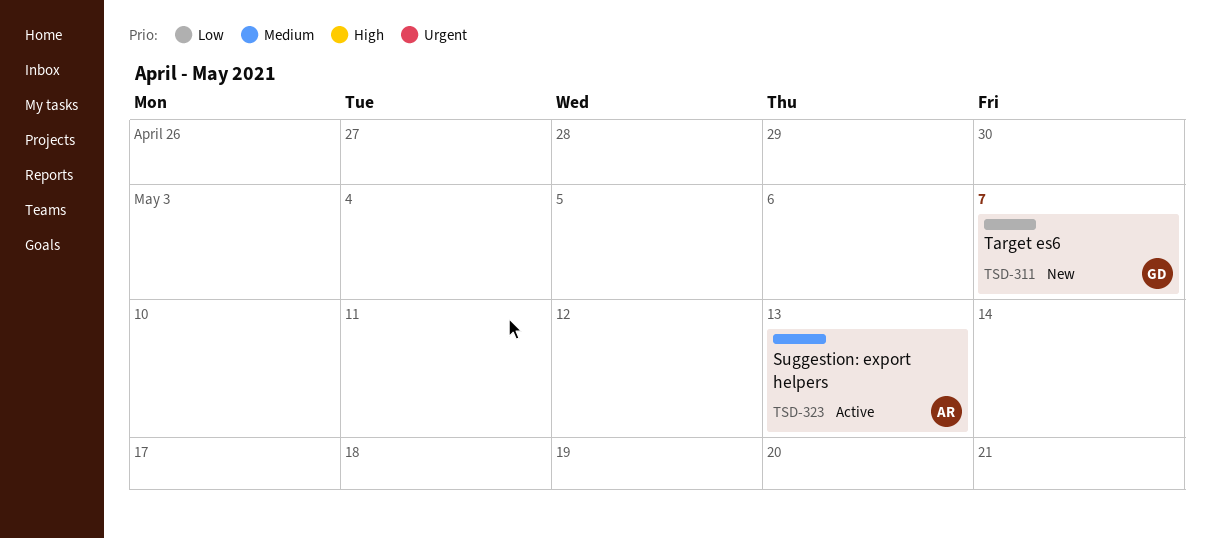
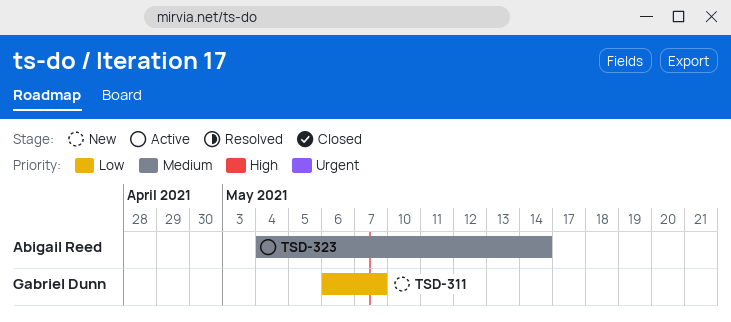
TSD-323, due: May 13 -> May 14

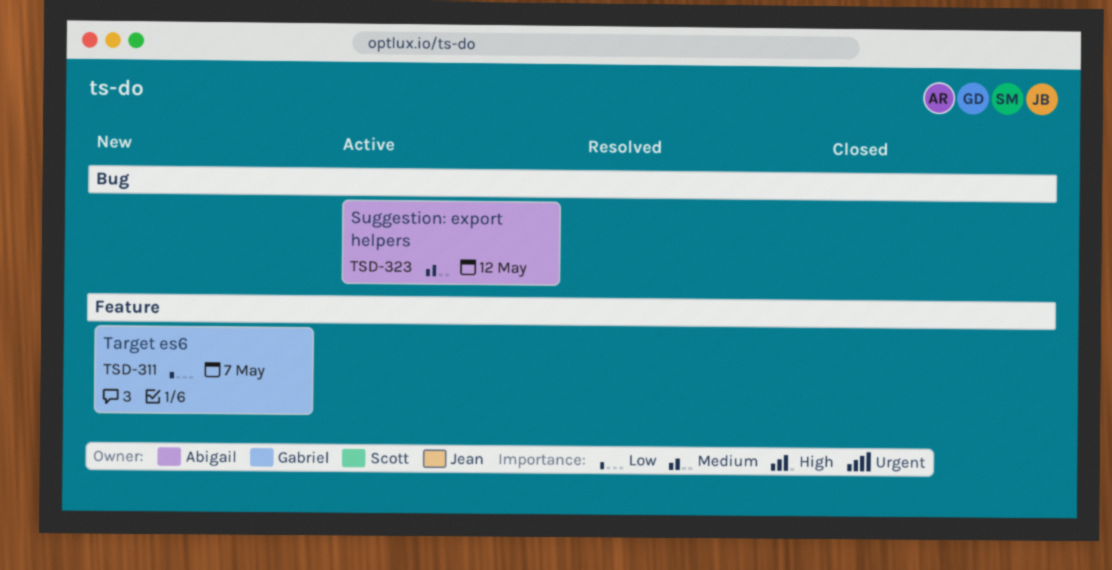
TSD-323, due: May 14 -> May 12

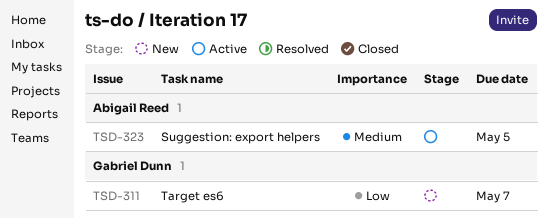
TSD-323, due: May 12 -> May 5

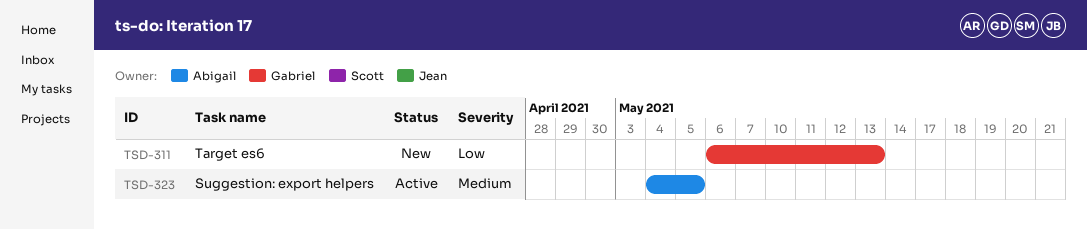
TSD-311, due: May 7 -> May 13

